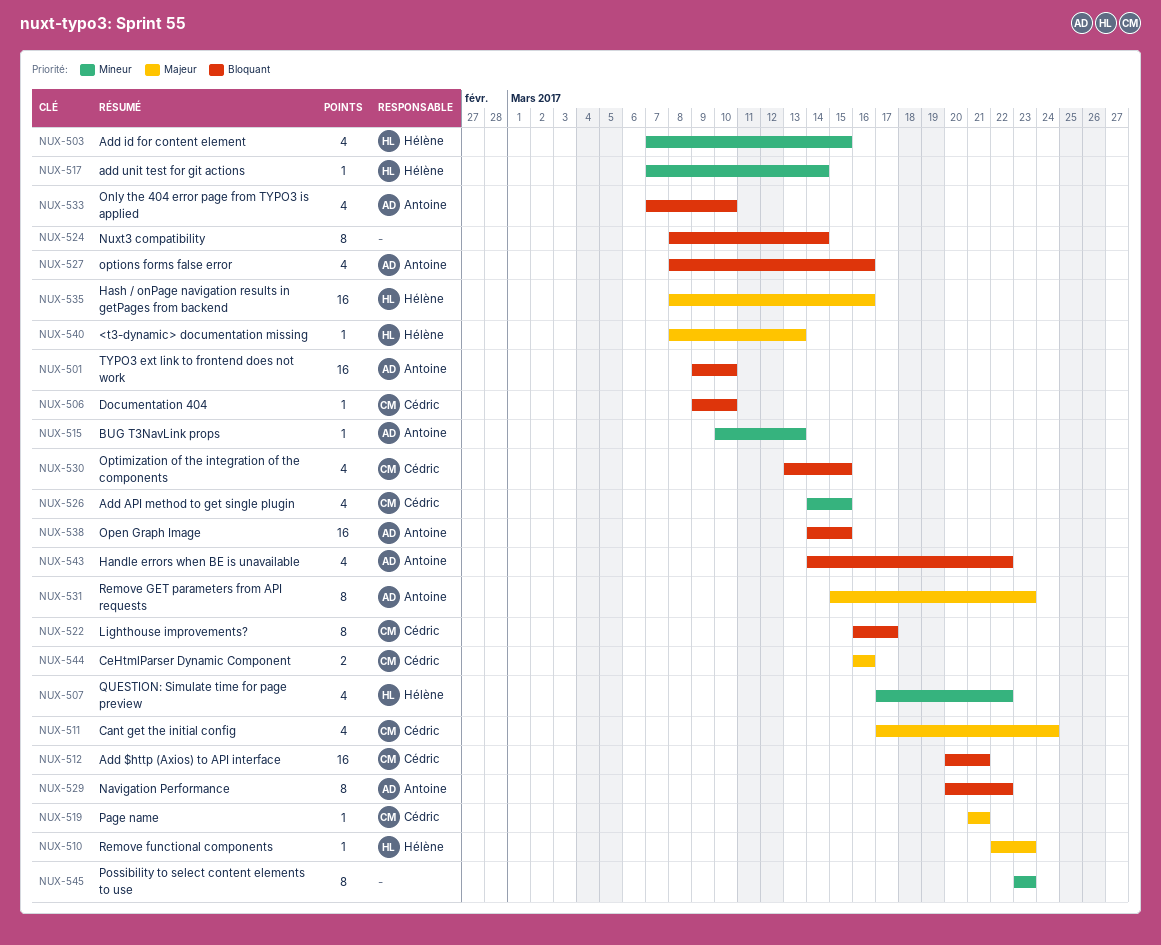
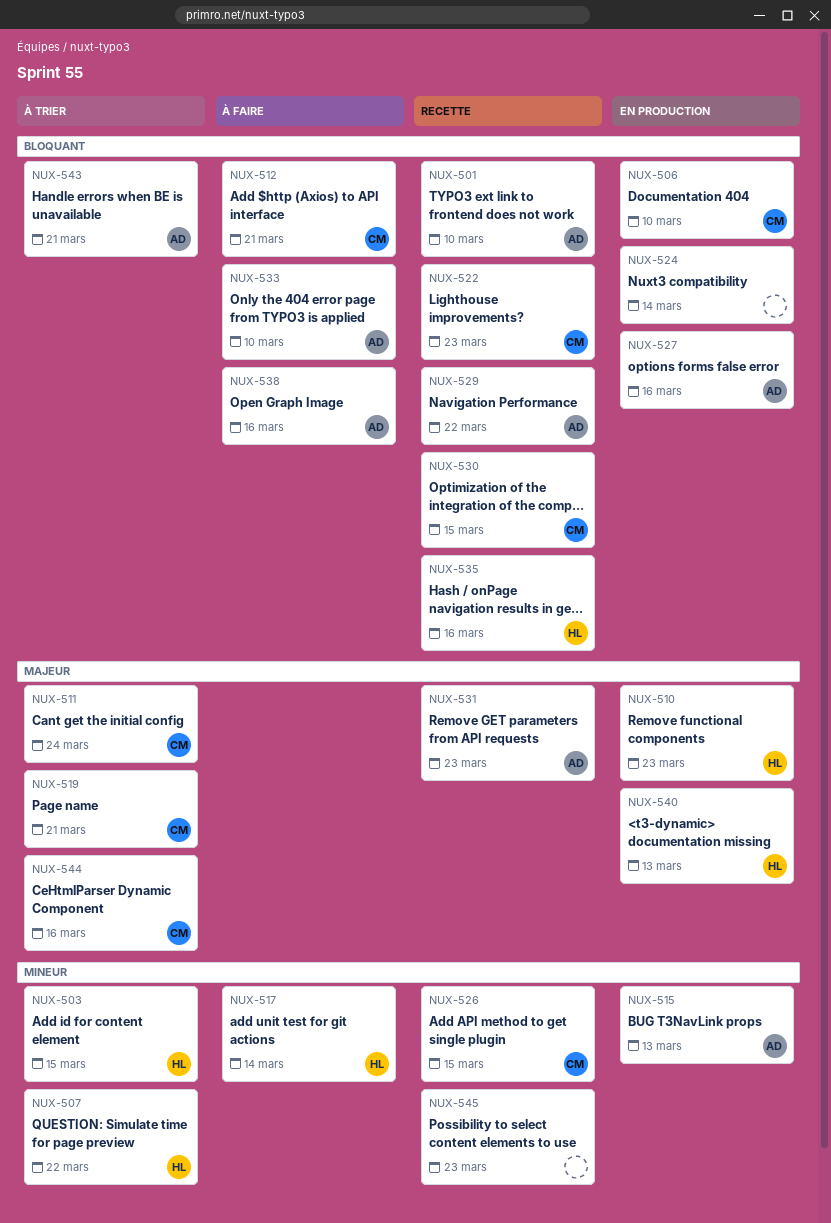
NUX-522, due: Mar 17 -> Mar 23
NUX-535, priority: Majeur -> Bloquant
NUX-538, due: Mar 15 -> Mar 16
NUX-543, due: Mar 22 -> Mar 21

